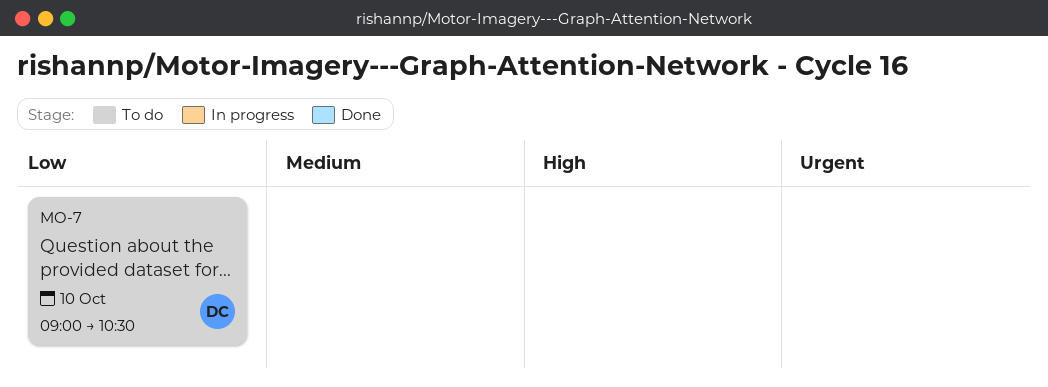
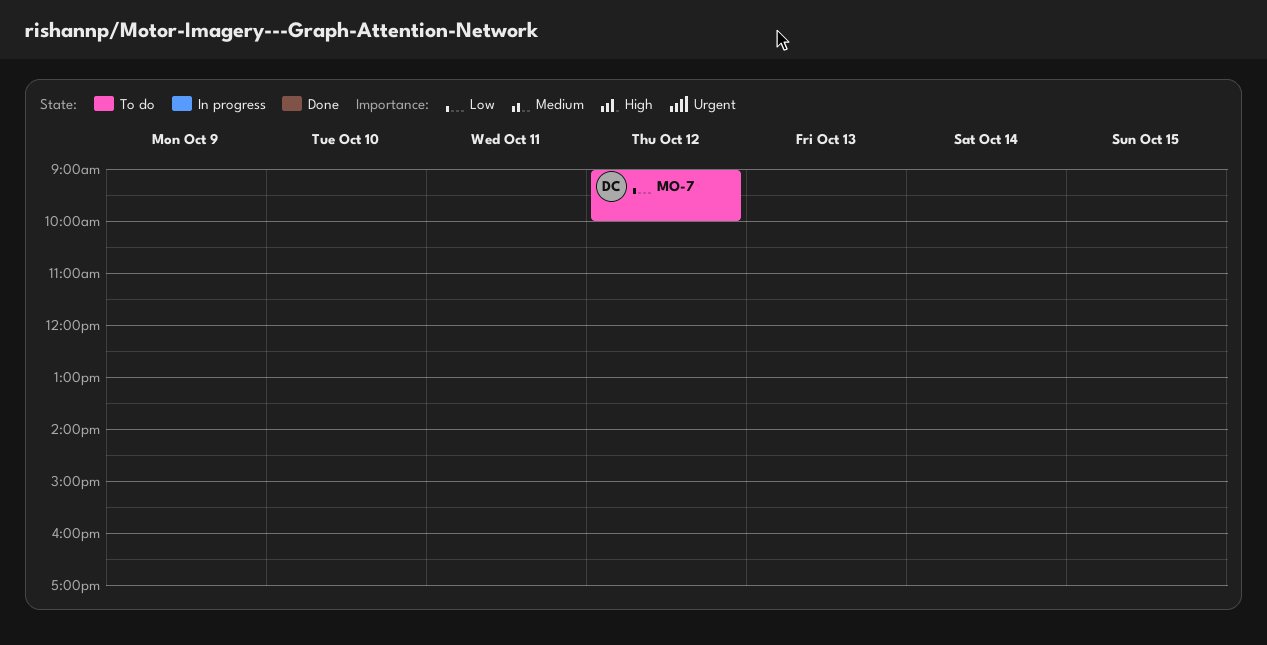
MO-7, day: Oct 10 -> Oct 12
MO-7, ends: 10:30 -> 10:00

